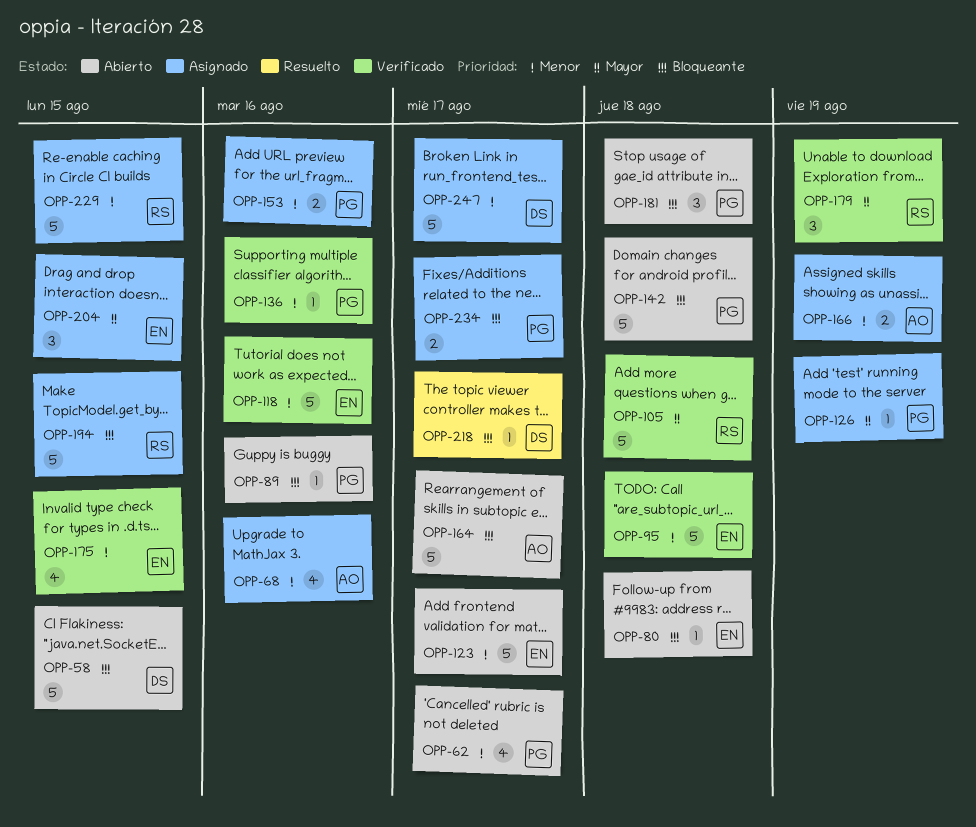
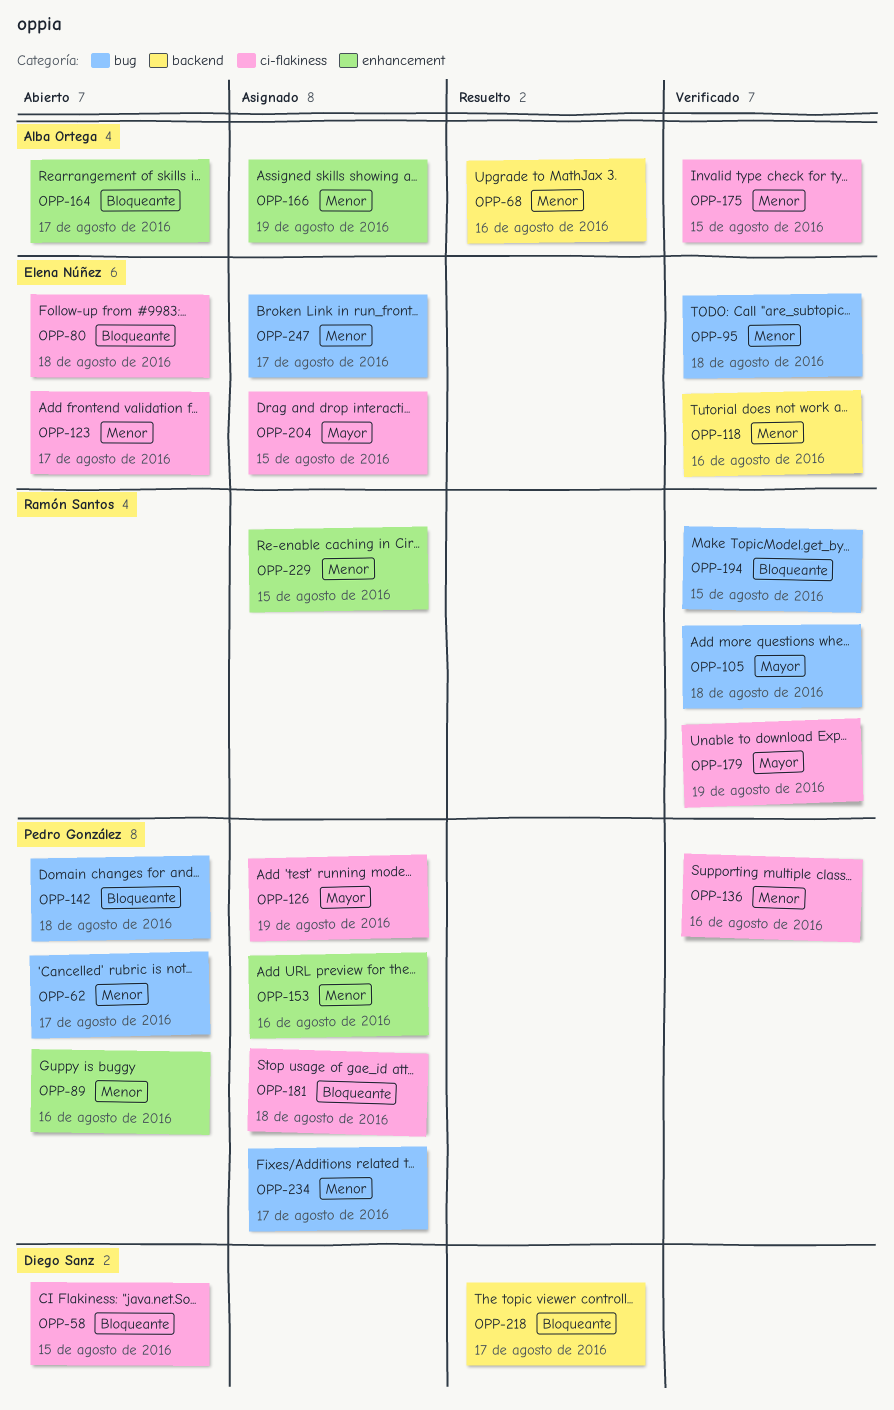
OPP-68, status: Asignado -> Resuelto
OPP-89, priority: Bloqueante -> Menor
OPP-175, owner: Elena Núñez -> Alba Ortega
OPP-181, status: Abierto -> Asignado
OPP-194, status: Asignado -> Verificado
OPP-234, priority: Bloqueante -> Menor
OPP-247, owner: Diego Sanz -> Elena Núñez

